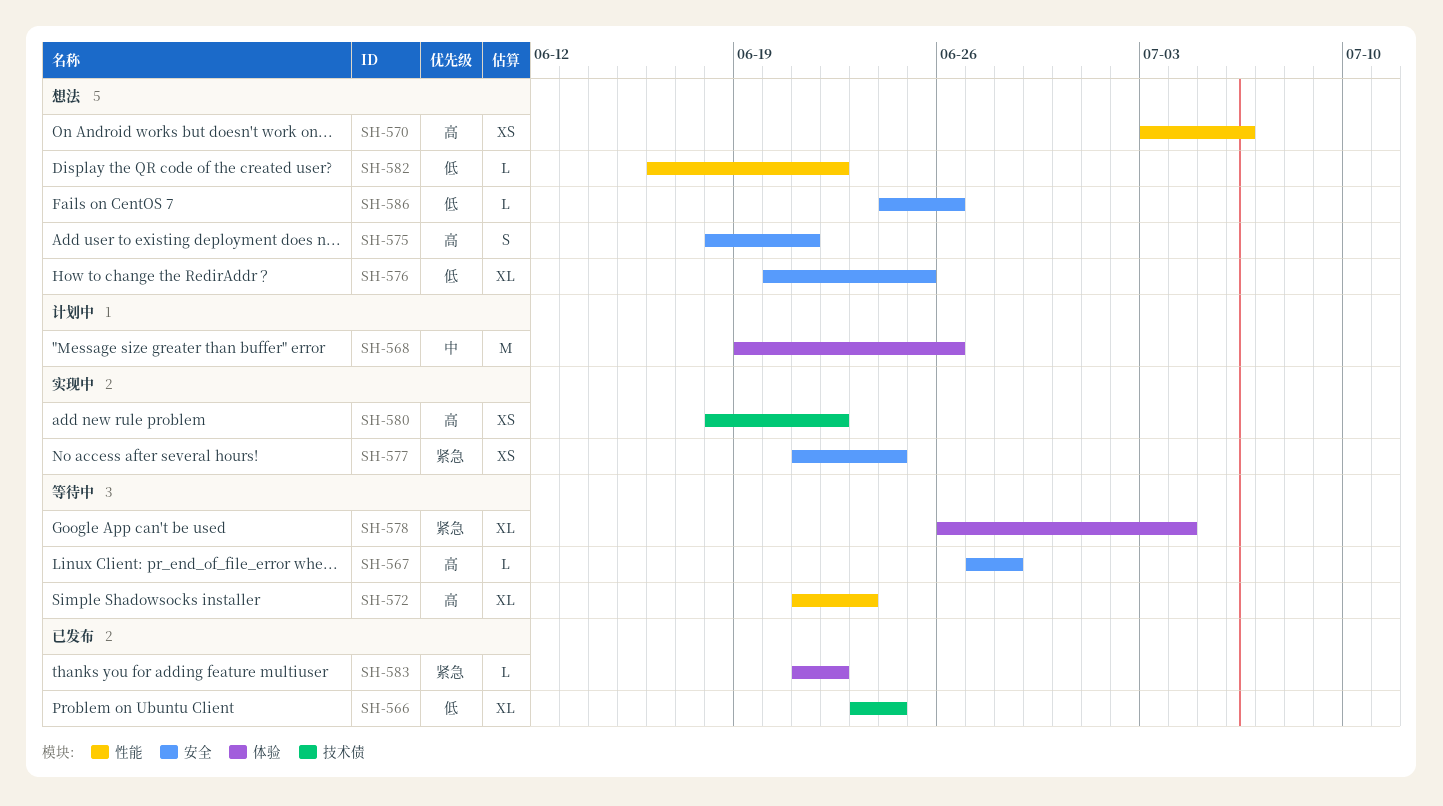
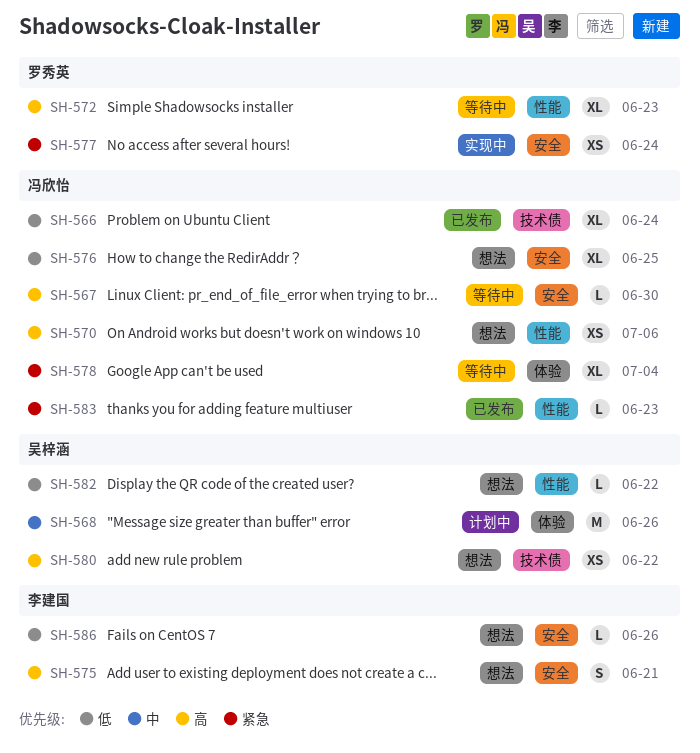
SH-567, due: Jun 28 -> Jun 30
SH-580, status: 实现中 -> 想法
SH-583, label: 体验 -> 性能
SH-583, due: Jun 22 -> Jun 23

